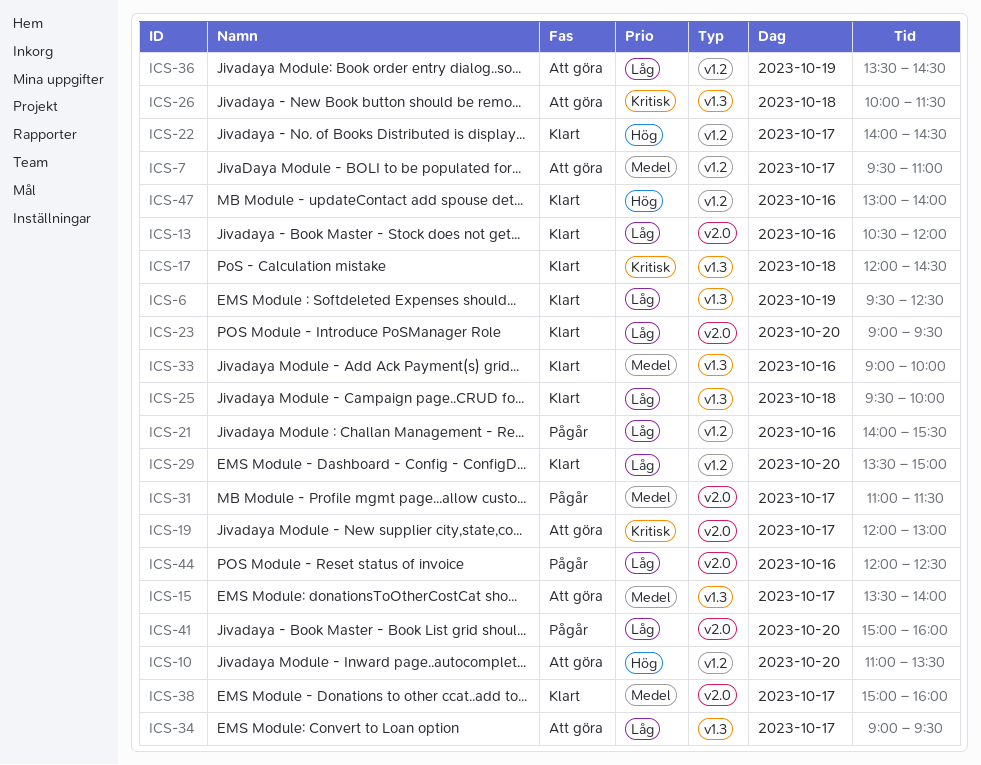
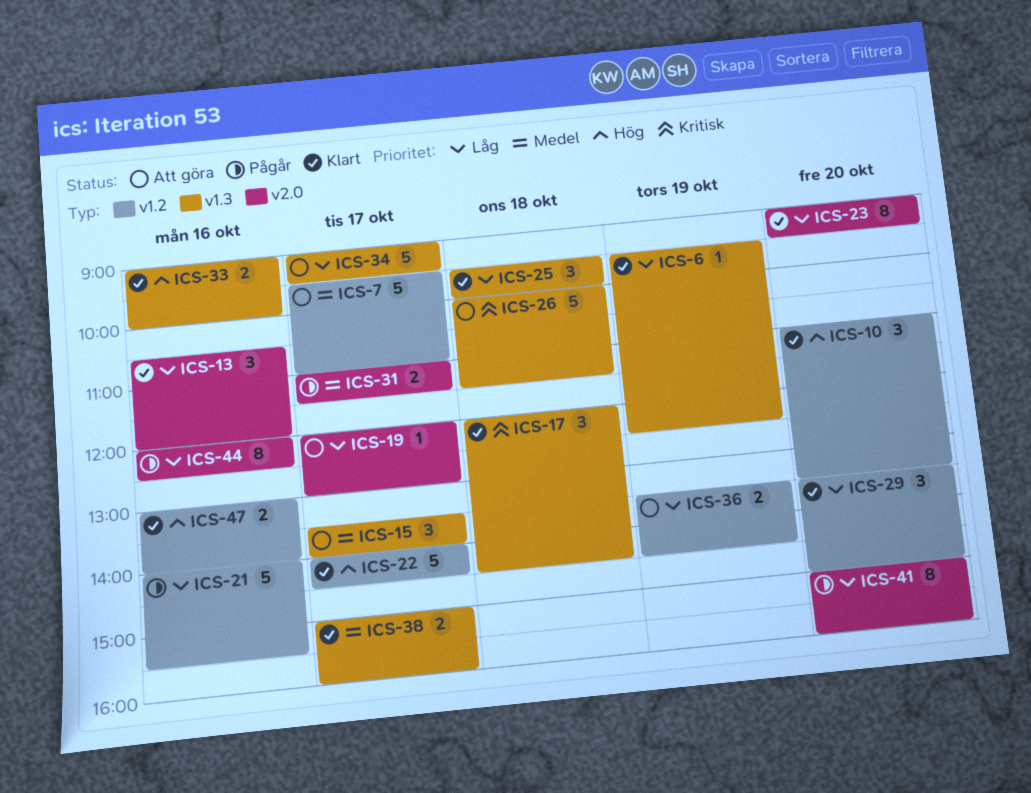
ICS-10, status: Att göra -> Klart
ICS-19, priority: Kritisk -> Låg
ICS-33, priority: Medel -> Hög
ICS-38, label: v2.0 -> v1.3

